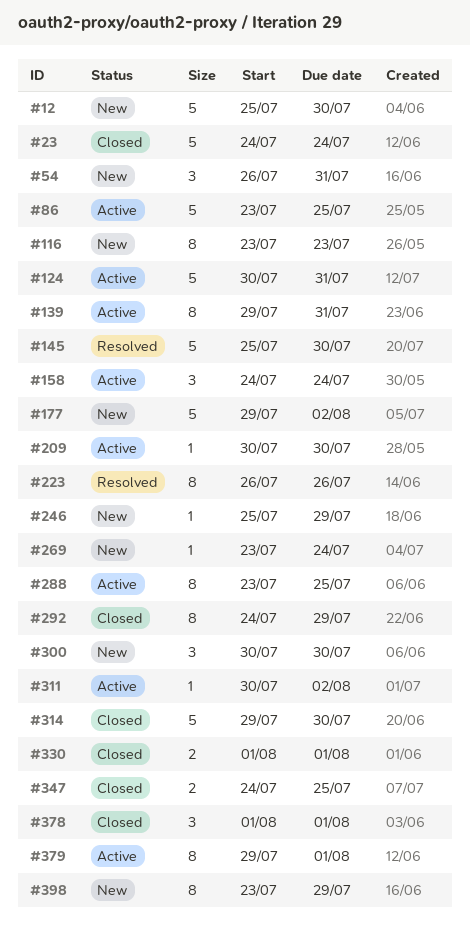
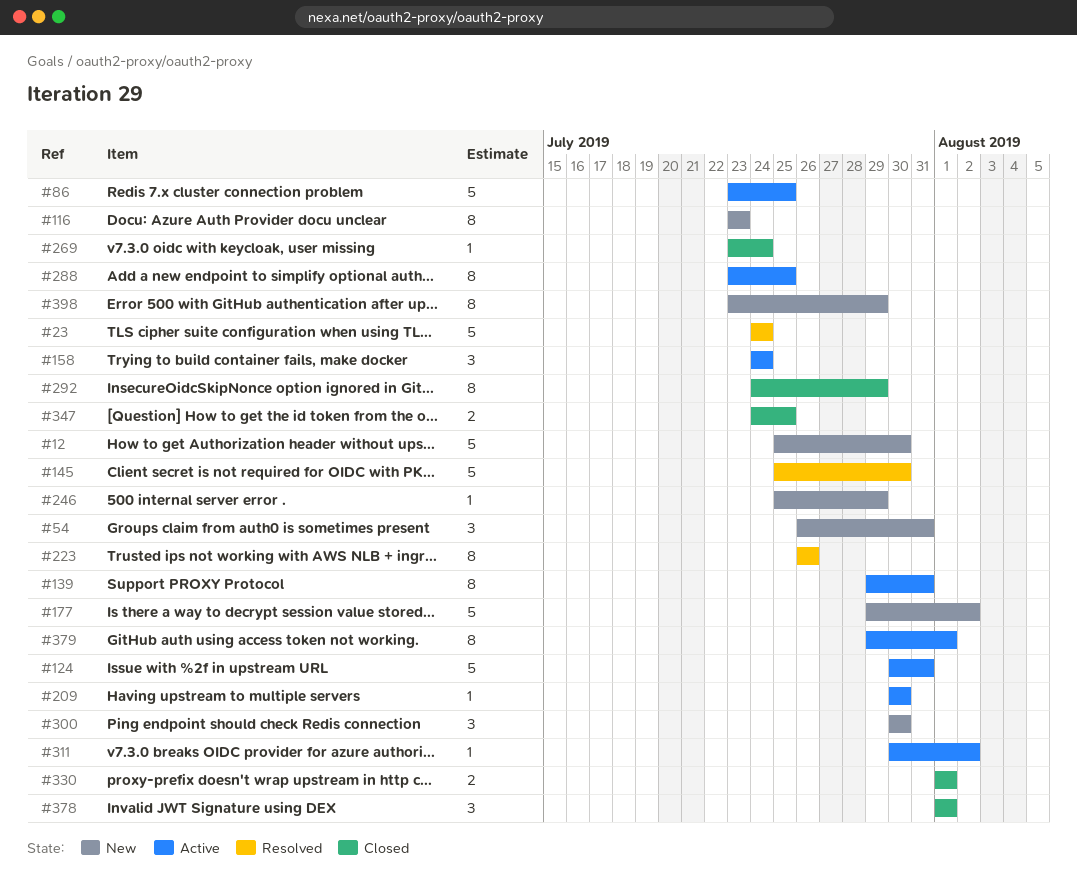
#23, status: Closed -> Resolved
#269, status: New -> Closed
#314: present -> none

